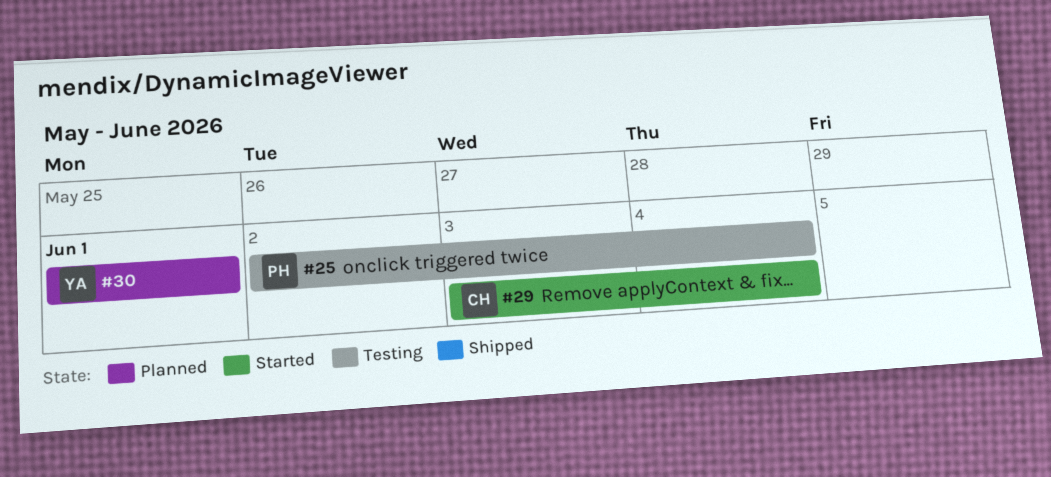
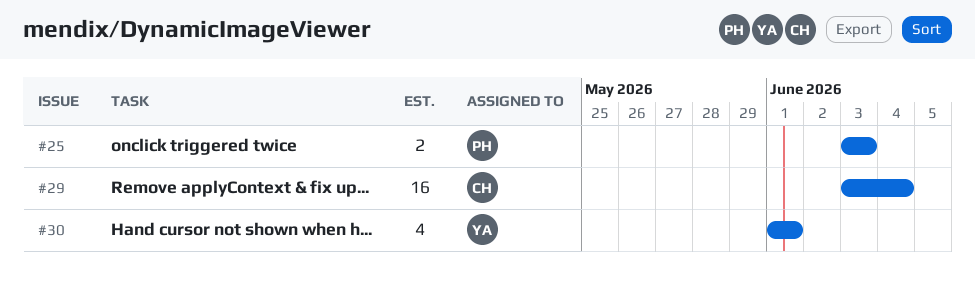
#25, start: Jun 2 -> Jun 3
#25, due: Jun 4 -> Jun 3

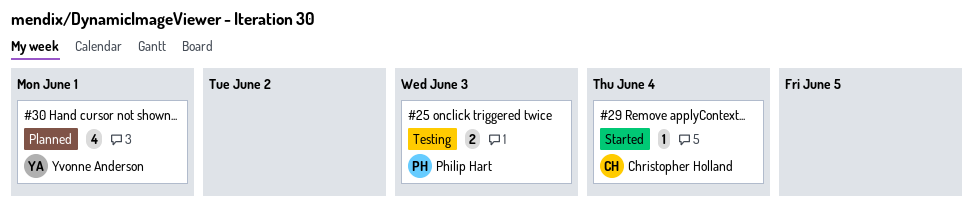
#29, estimate: 16 -> 1

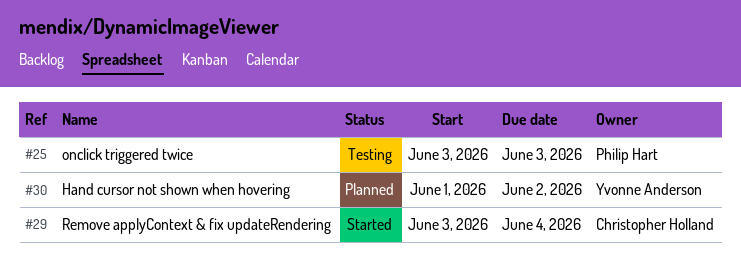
#30, due: Jun 1 -> Jun 2

